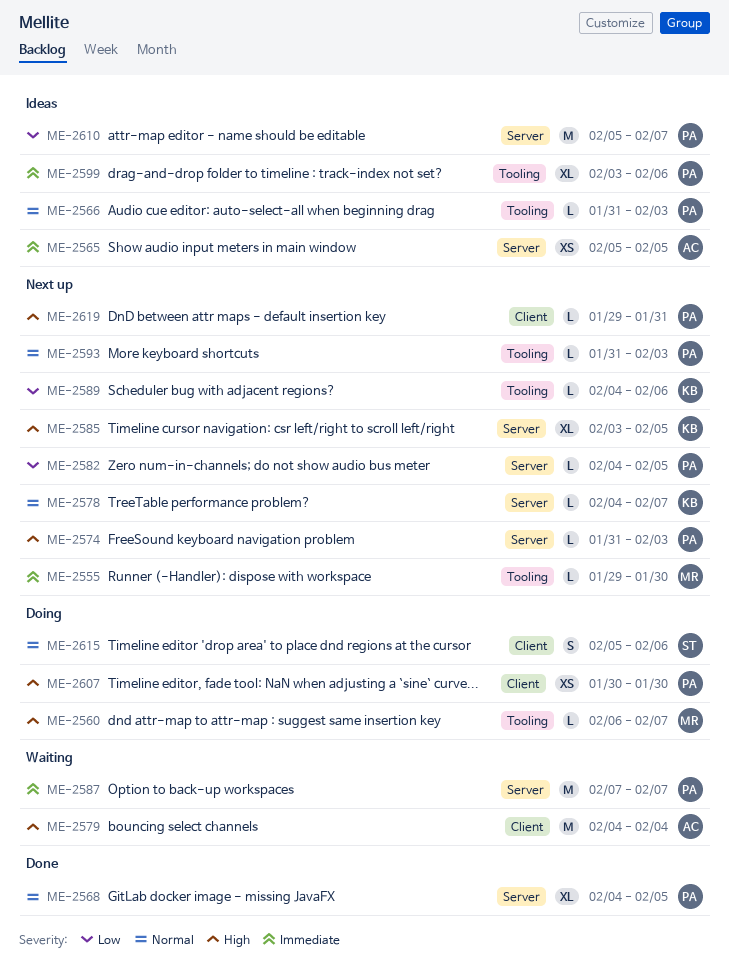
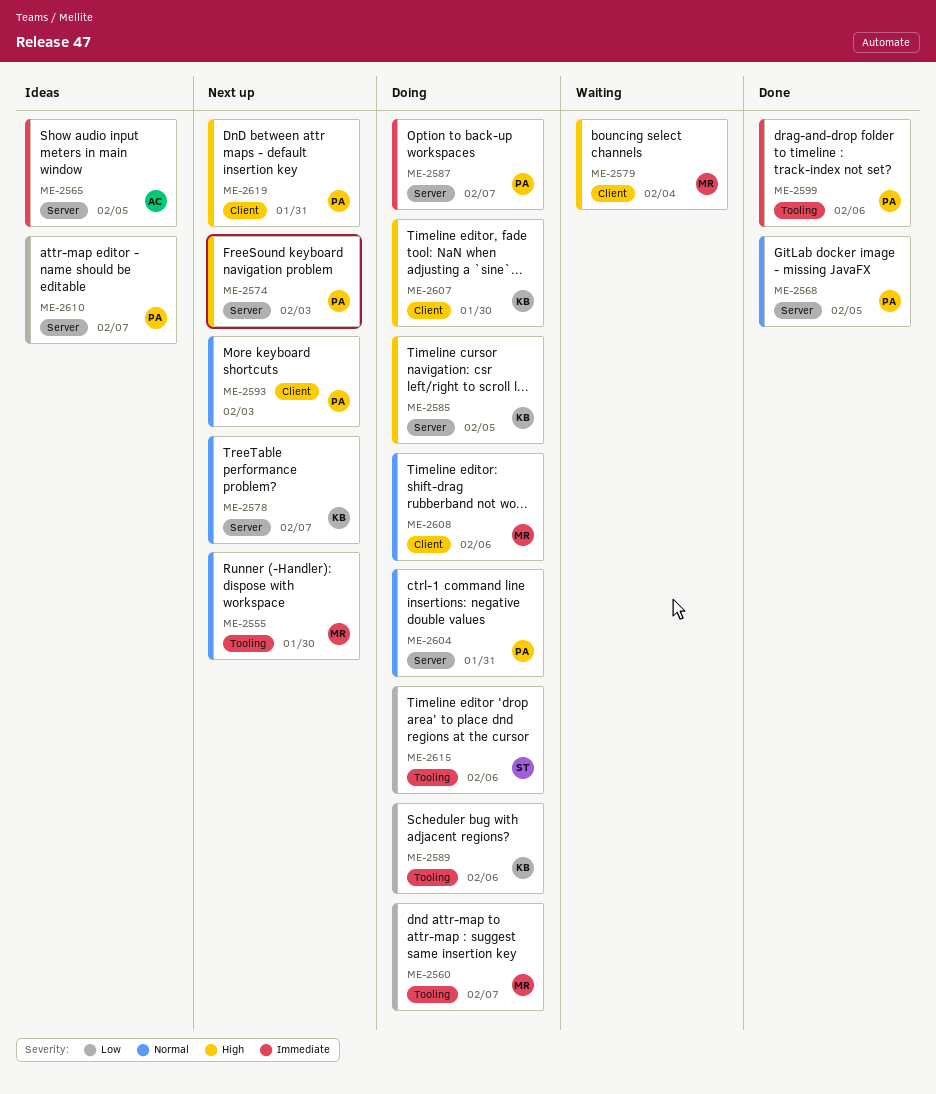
ME-2555, priority: Immediate -> Normal
ME-2560, priority: High -> Low
ME-2566: present -> none
ME-2579, owner: AC -> MR
ME-2582: present -> none
ME-2585, status: Next up -> Doing
ME-2587, status: Waiting -> Doing
ME-2589, status: Next up -> Doing
ME-2593, label: Tooling -> Client
ME-2599, status: Ideas -> Done
ME-2604: none -> present
ME-2607, owner: PA -> KB
ME-2608: none -> present
ME-2615, priority: Normal -> Low
ME-2615, label: Client -> Tooling

